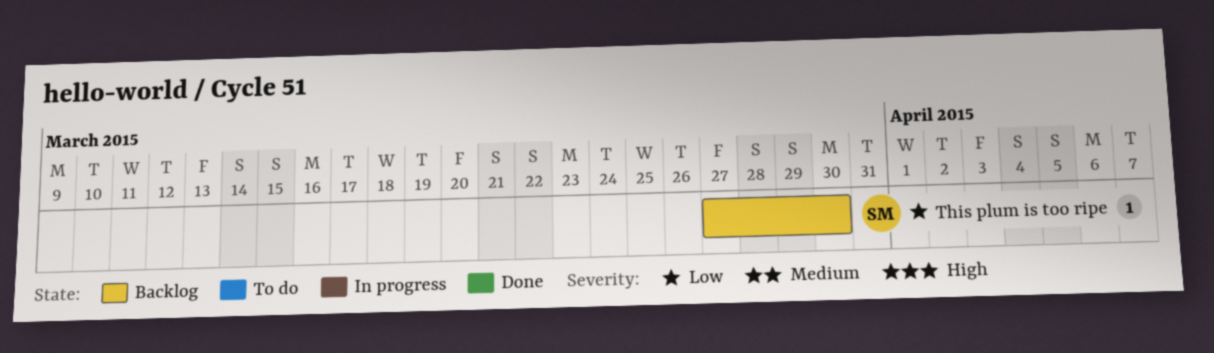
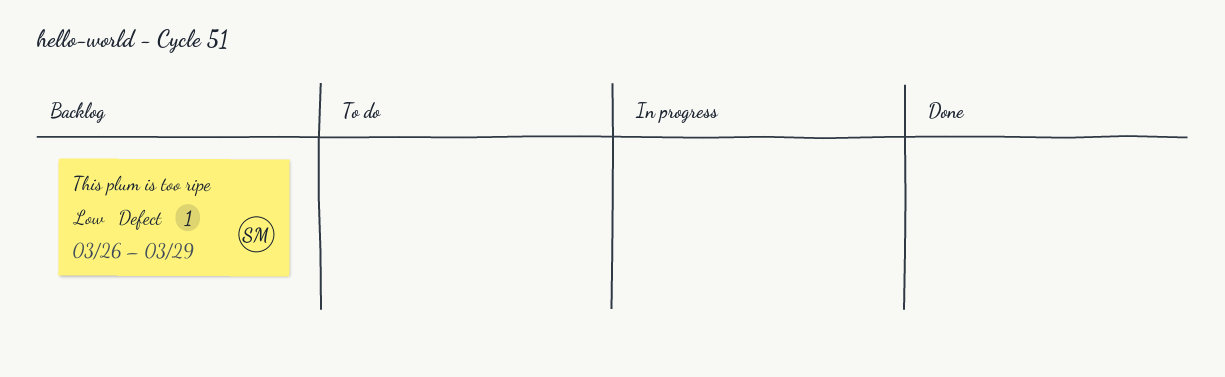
This plum is too ripe, start: Mar 27 -> Mar 26
This plum is too ripe, due: Mar 30 -> Mar 29

